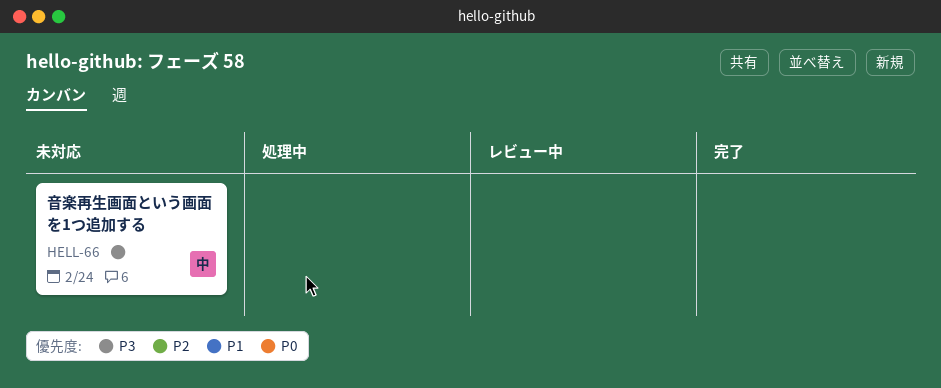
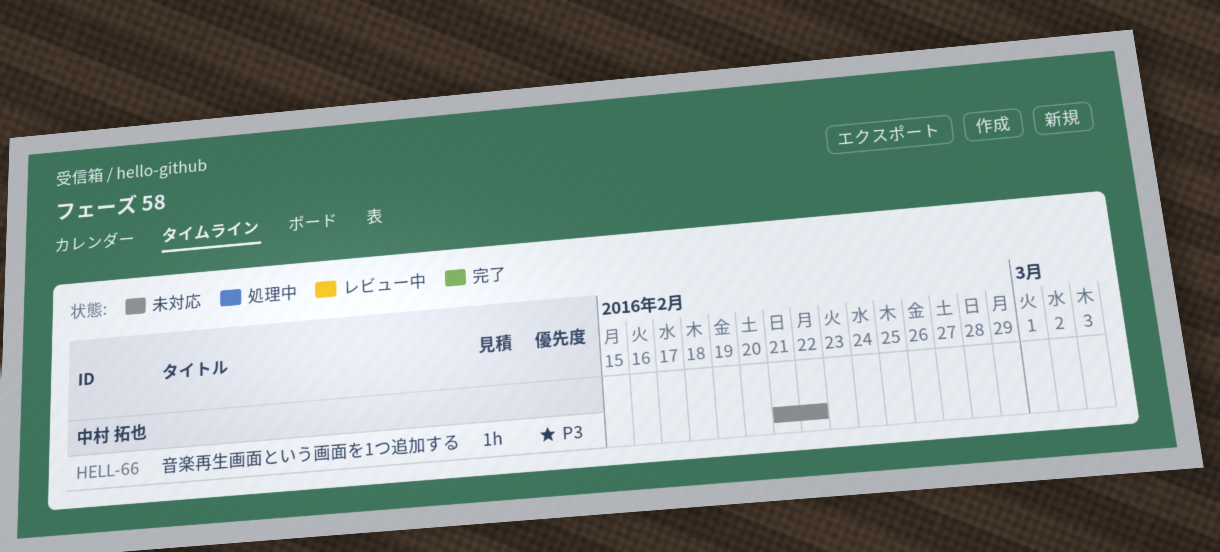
HELL-66, due: Feb 24 -> Feb 22

